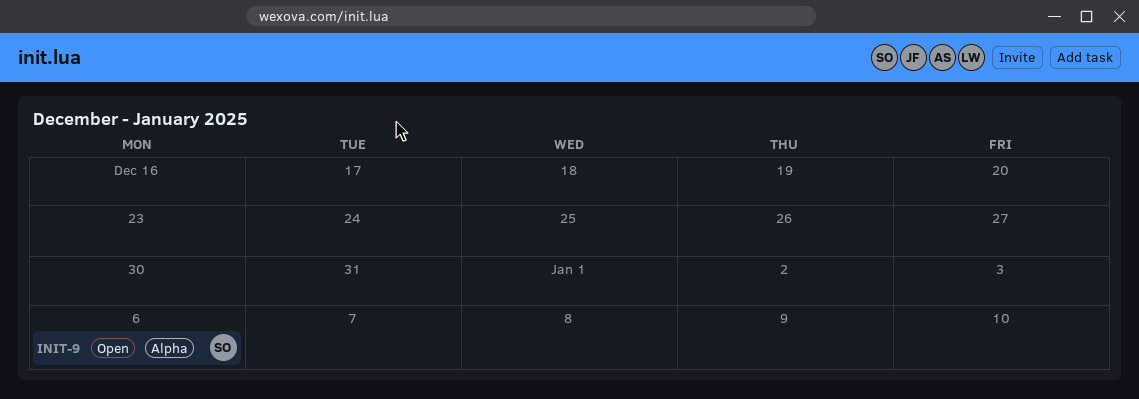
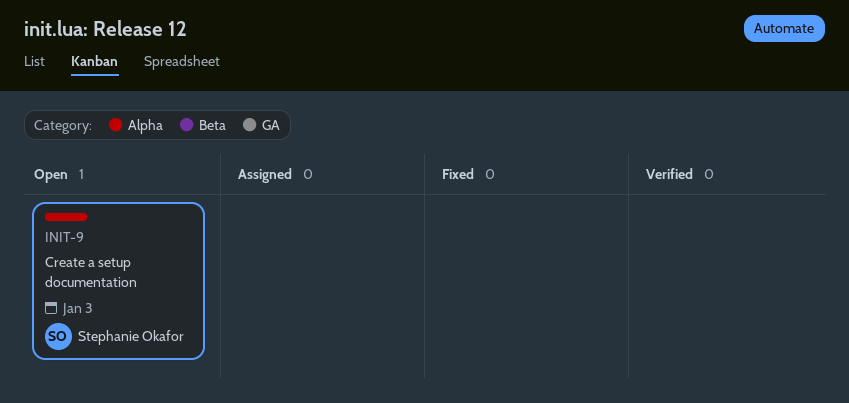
INIT-9, due: Jan 6 -> Jan 3

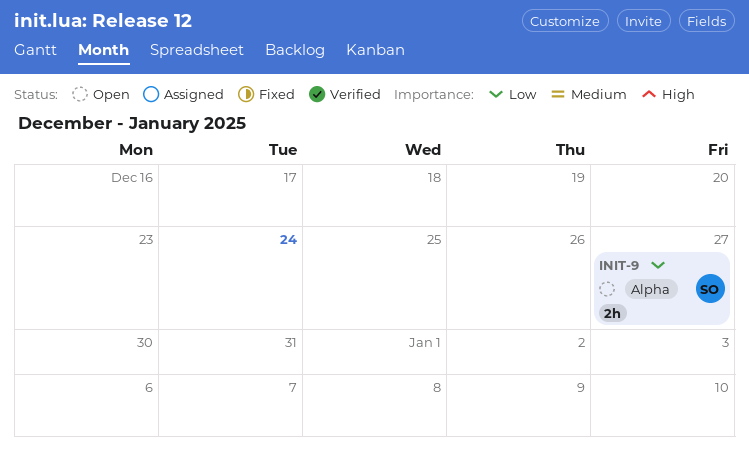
INIT-9, due: Jan 3 -> Dec 27

